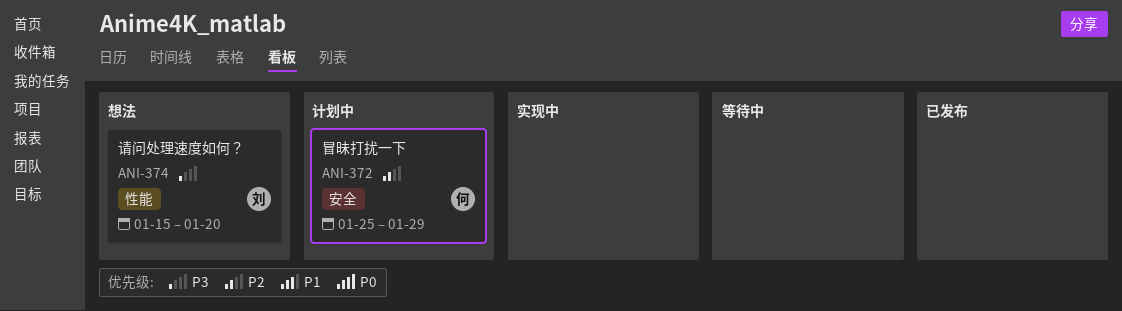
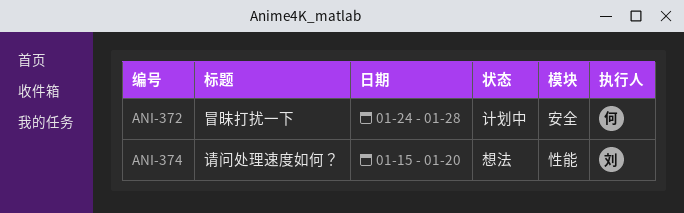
ANI-372, start: Jan 25 -> Jan 24
ANI-372, due: Jan 29 -> Jan 28

